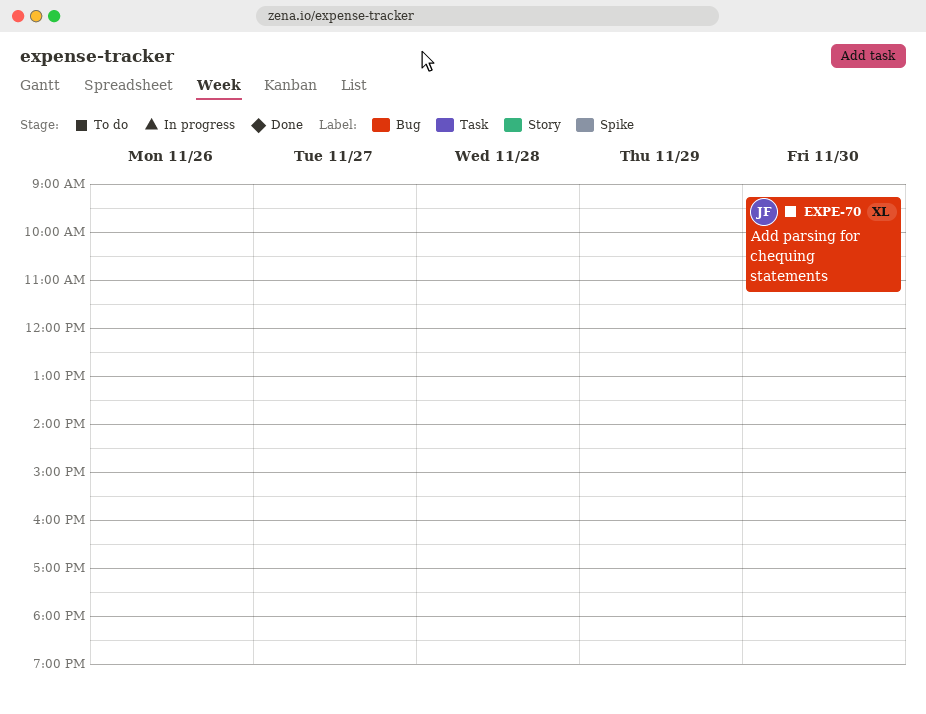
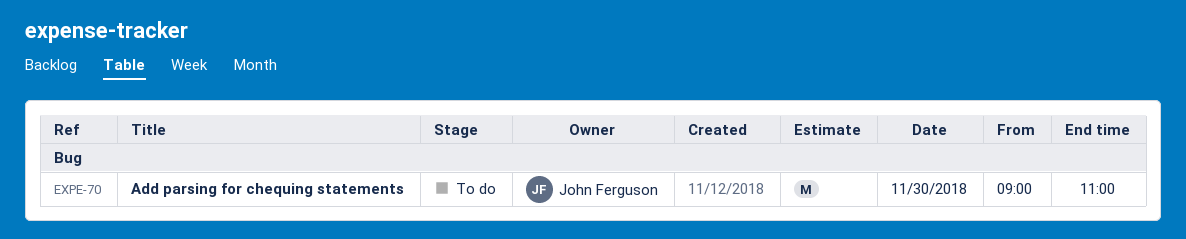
EXPE-70, estimate: XL -> M
EXPE-70, begins: 09:15 -> 09:00
EXPE-70, ends: 11:15 -> 11:00

